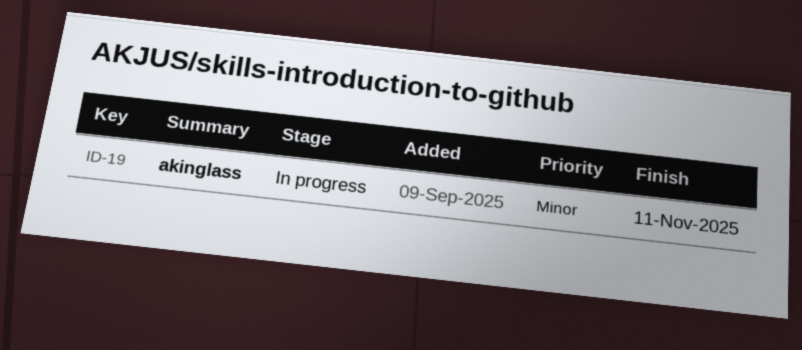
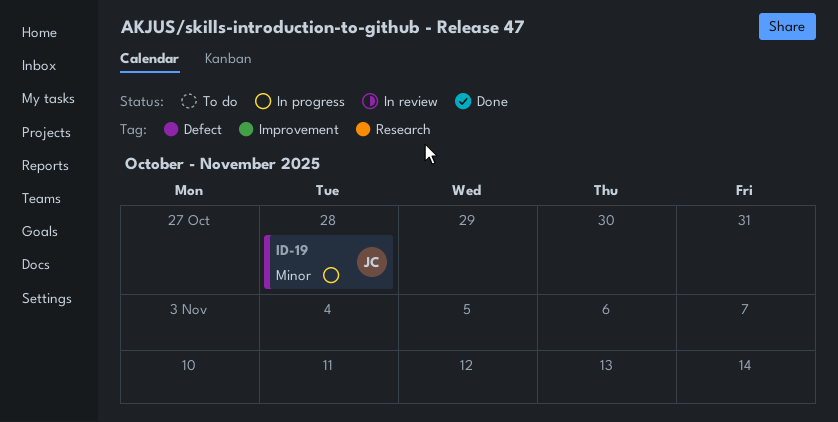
ID-19, due: Nov 11 -> Oct 28

